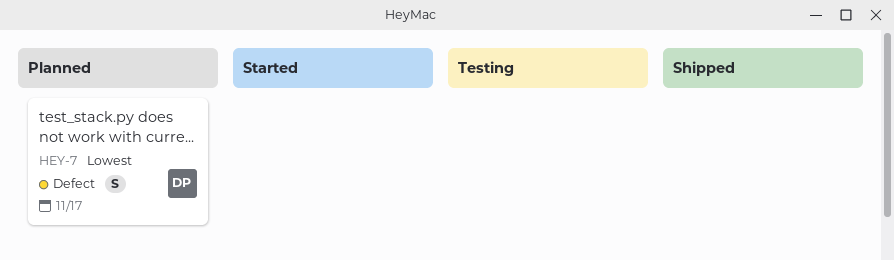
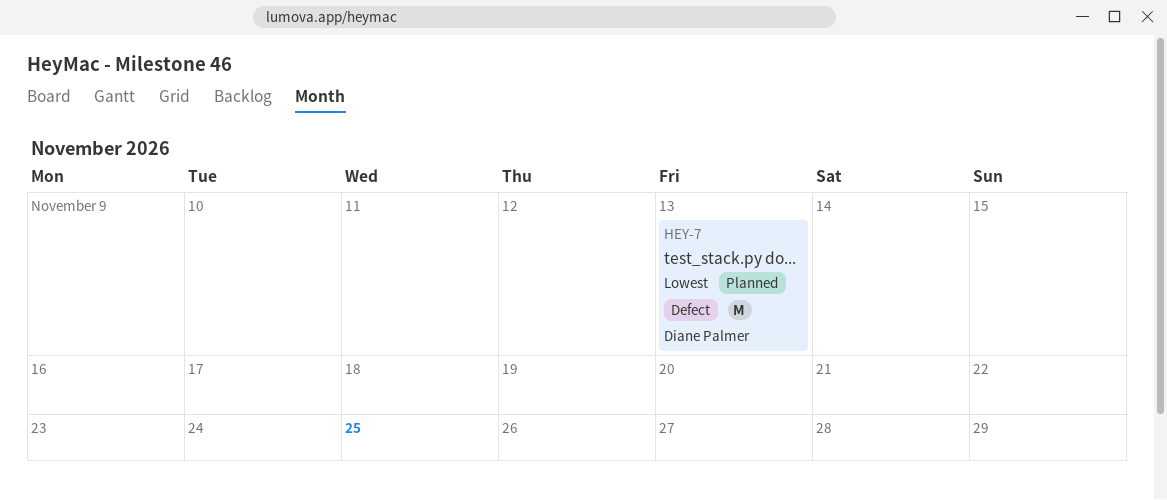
HEY-7, estimate: S -> M
HEY-7, due: Nov 17 -> Nov 13

